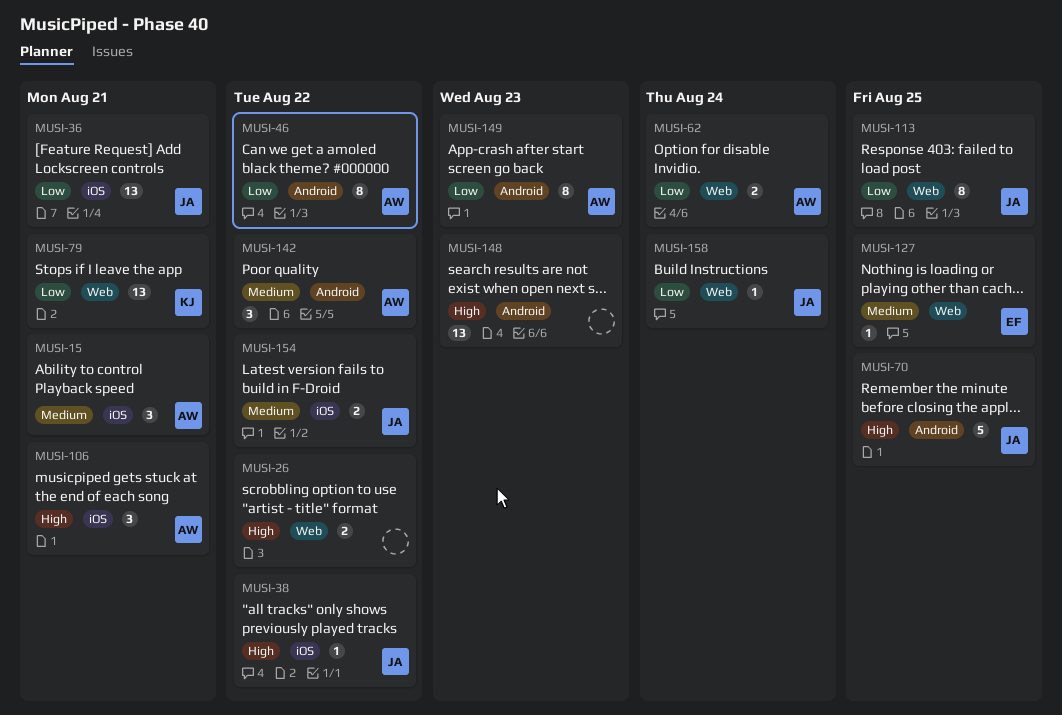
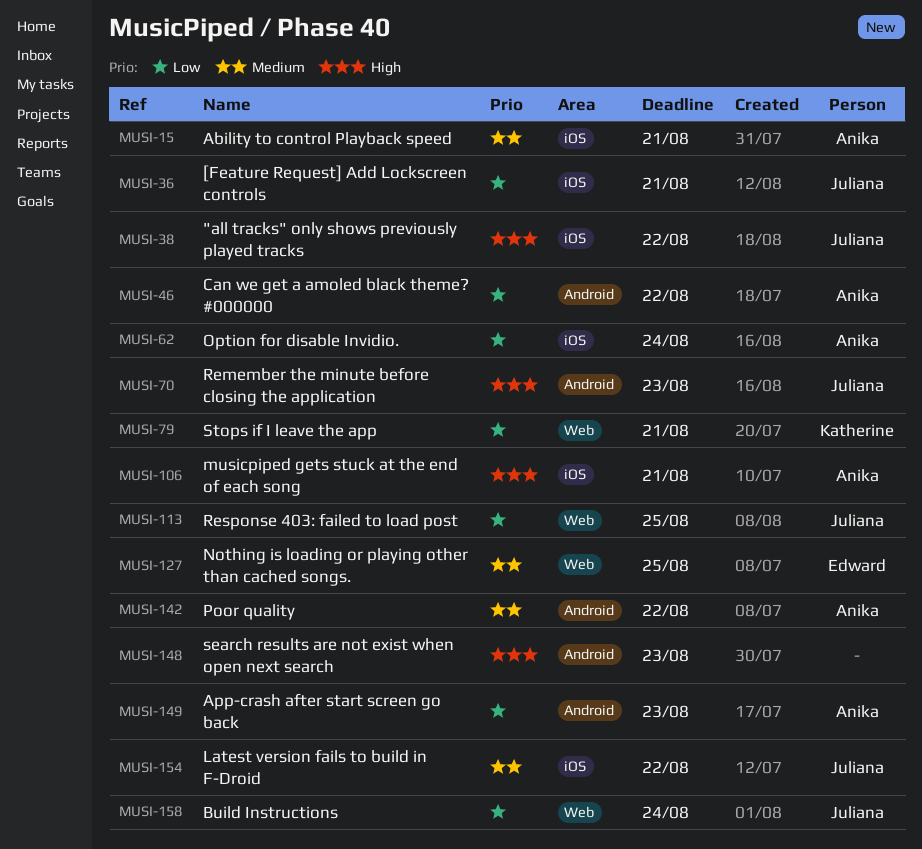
MUSI-26: present -> none
MUSI-62, label: Web -> iOS
MUSI-70, due: Aug 25 -> Aug 23

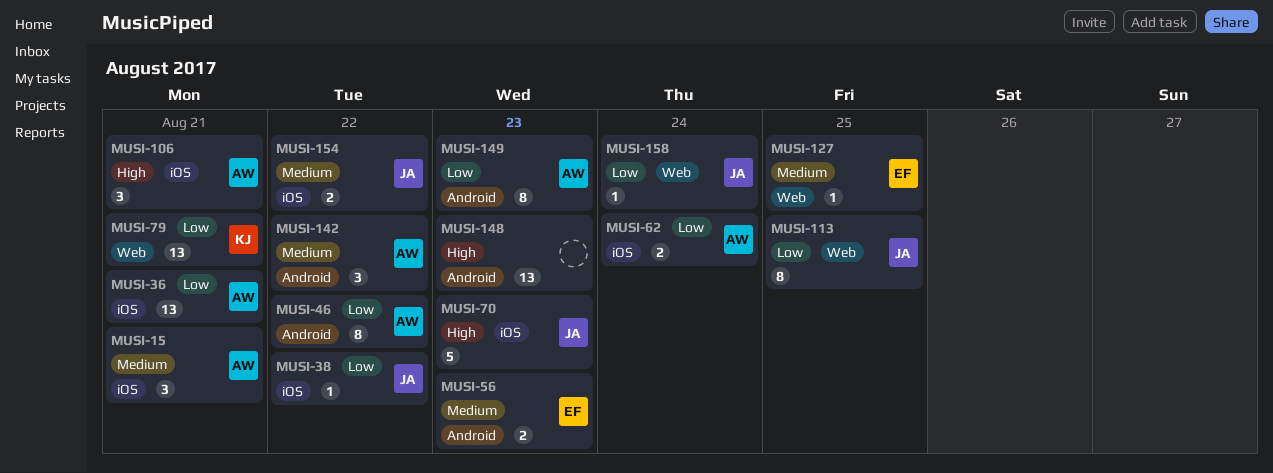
MUSI-36, owner: Juliana -> Anika
MUSI-38, priority: High -> Low
MUSI-56: none -> present
MUSI-70, label: Android -> iOS

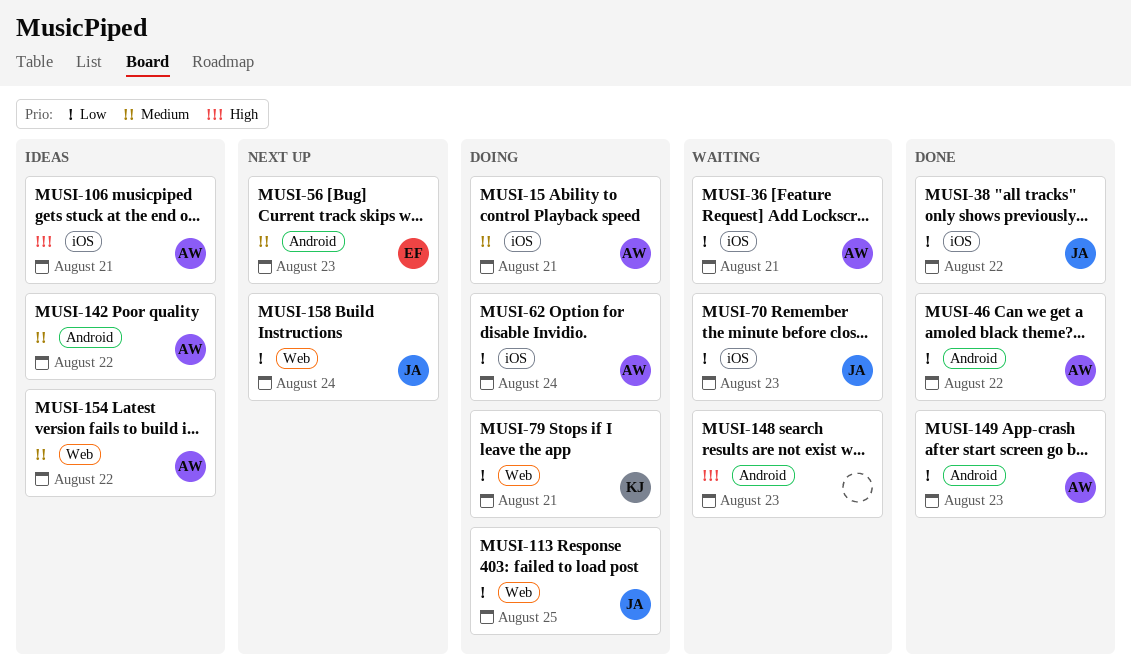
MUSI-70, priority: High -> Low
MUSI-127: present -> none
MUSI-154, owner: JA -> AW
MUSI-154, label: iOS -> Web

